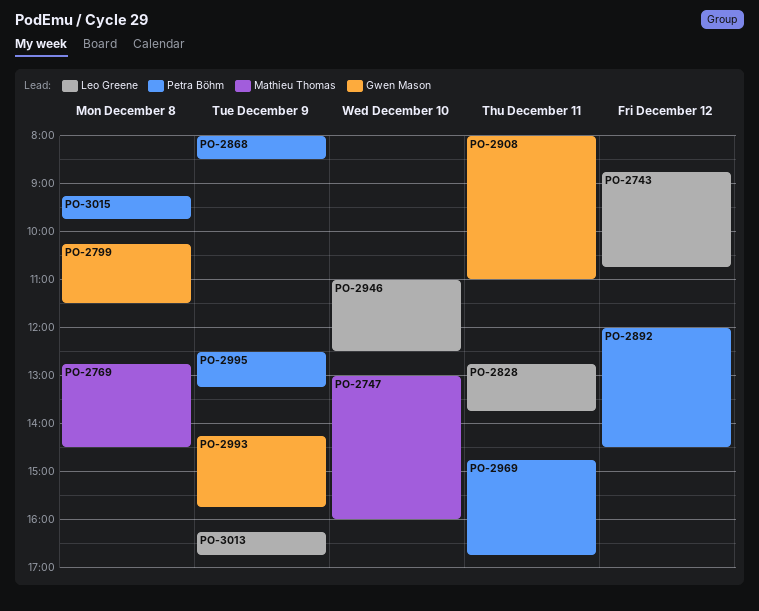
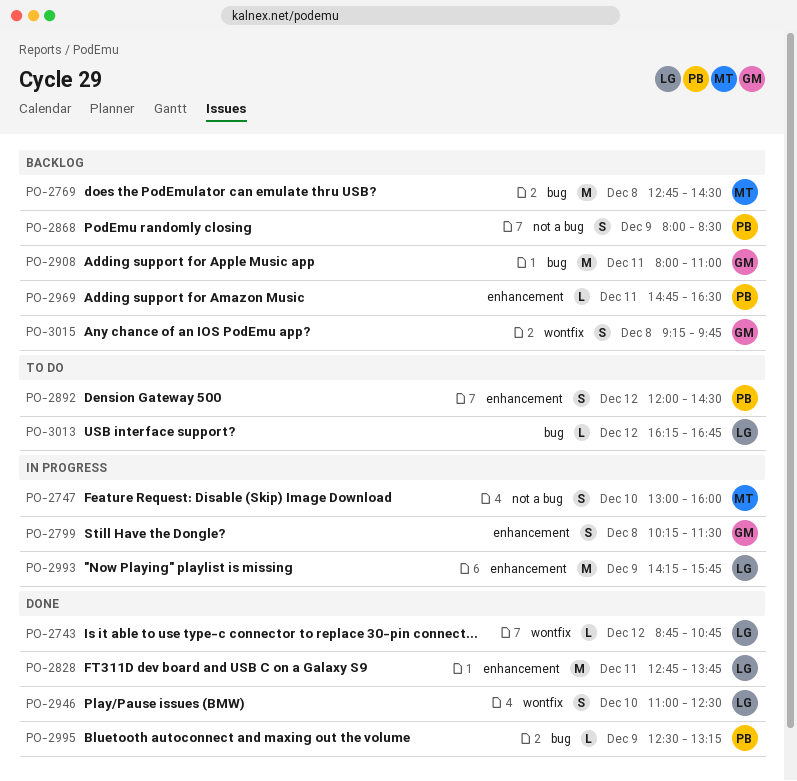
PO-2969, ends: 16:45 -> 16:30
PO-2993, owner: Gwen Mason -> Leo Greene
PO-3013, day: Dec 9 -> Dec 12
PO-3015, owner: Petra Böhm -> Gwen Mason

